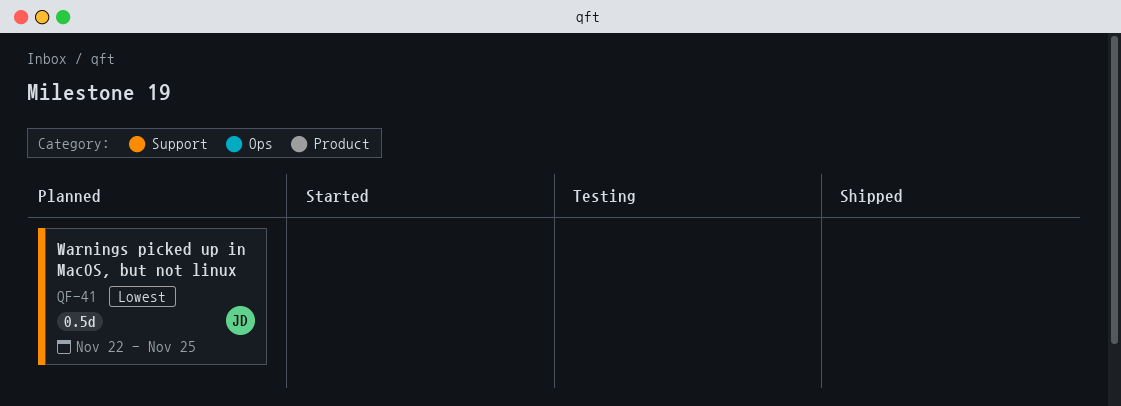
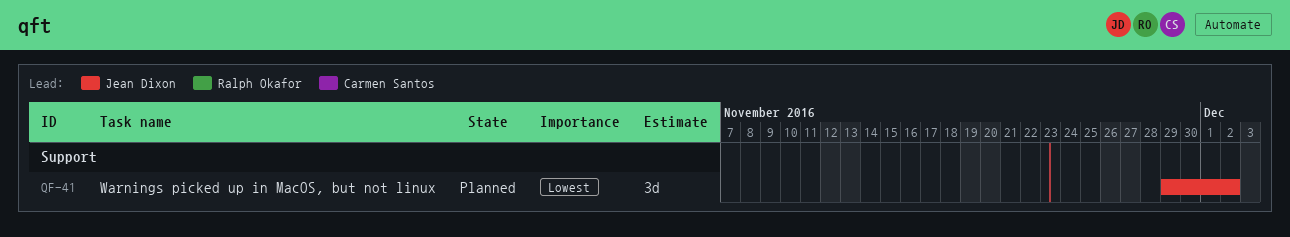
QF-41, estimate: 0.5d -> 3d
QF-41, start: Nov 22 -> Nov 29
QF-41, due: Nov 25 -> Dec 2

